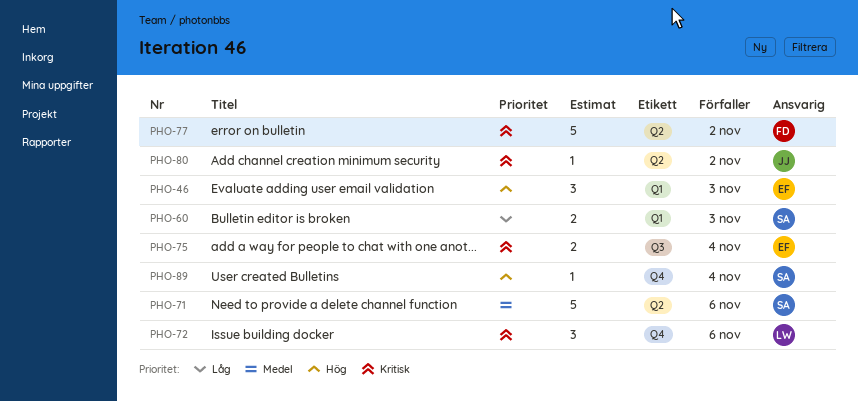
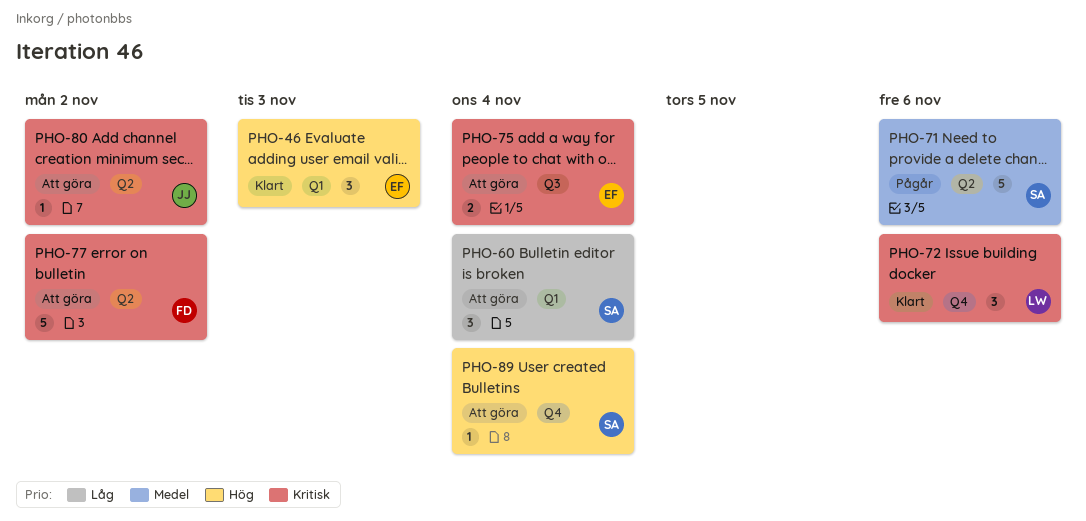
PHO-60, estimate: 2 -> 3
PHO-60, due: Nov 3 -> Nov 4

